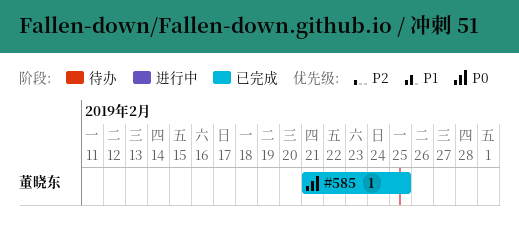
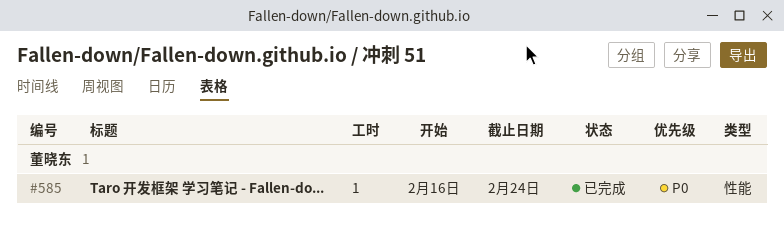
#585, start: Feb 21 -> Feb 16
#585, due: Feb 25 -> Feb 24

